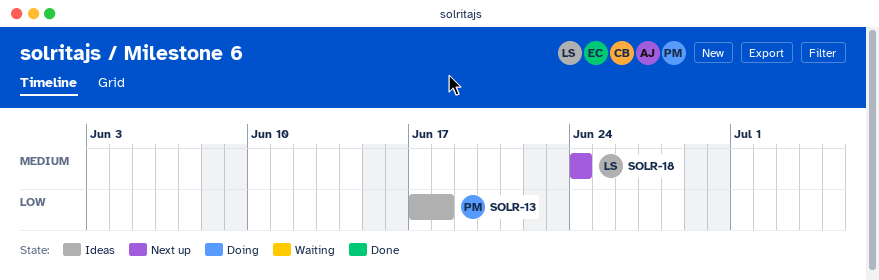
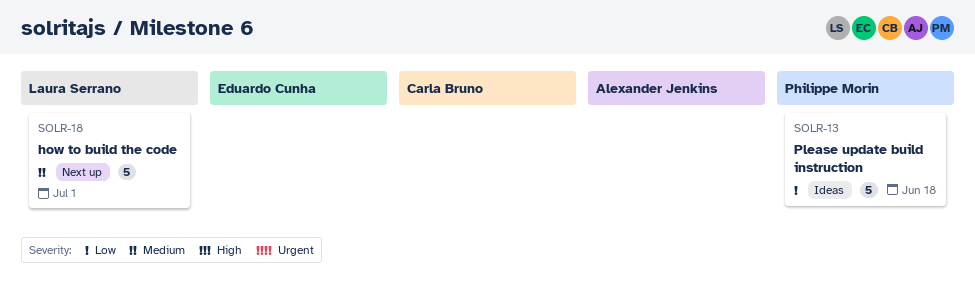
SOLR-18, due: Jun 24 -> Jul 1

